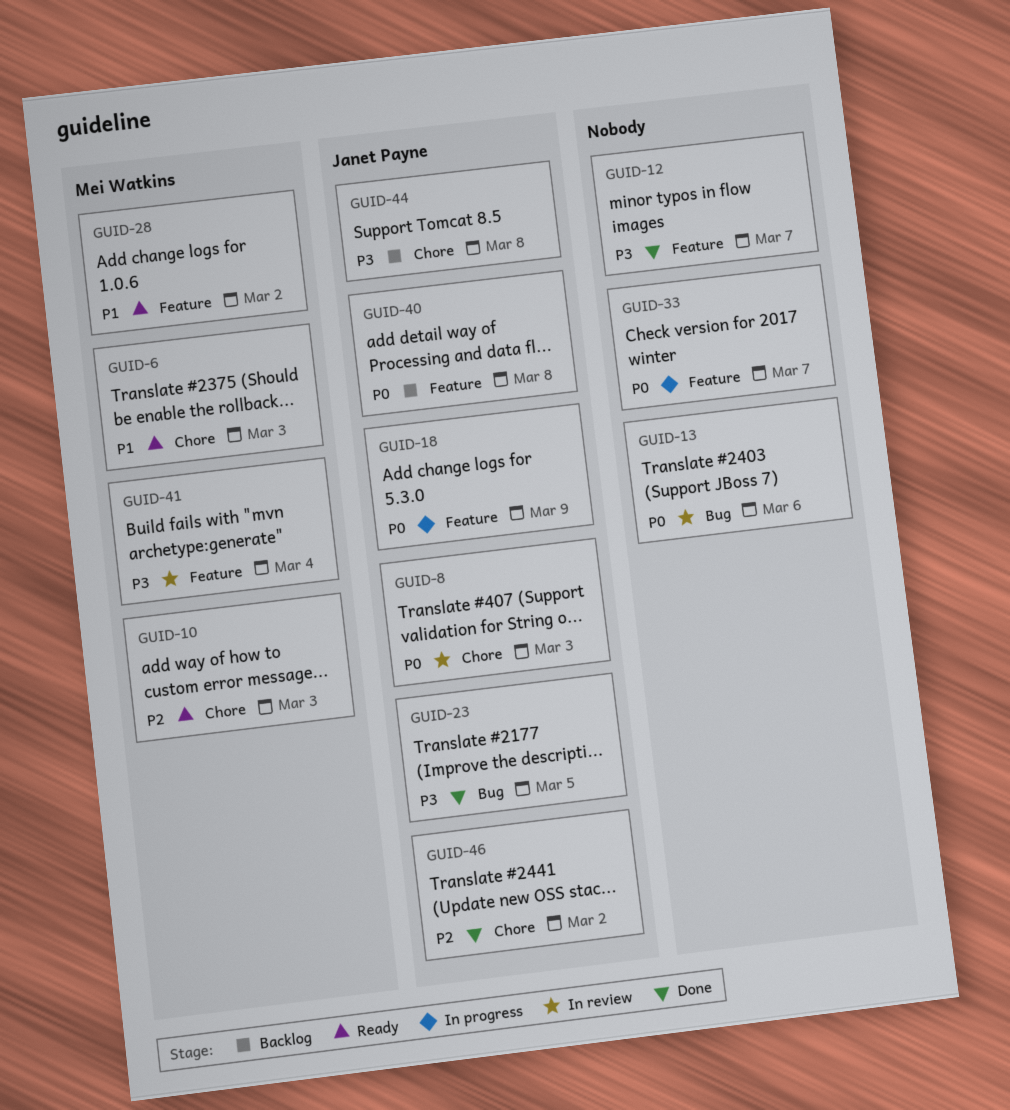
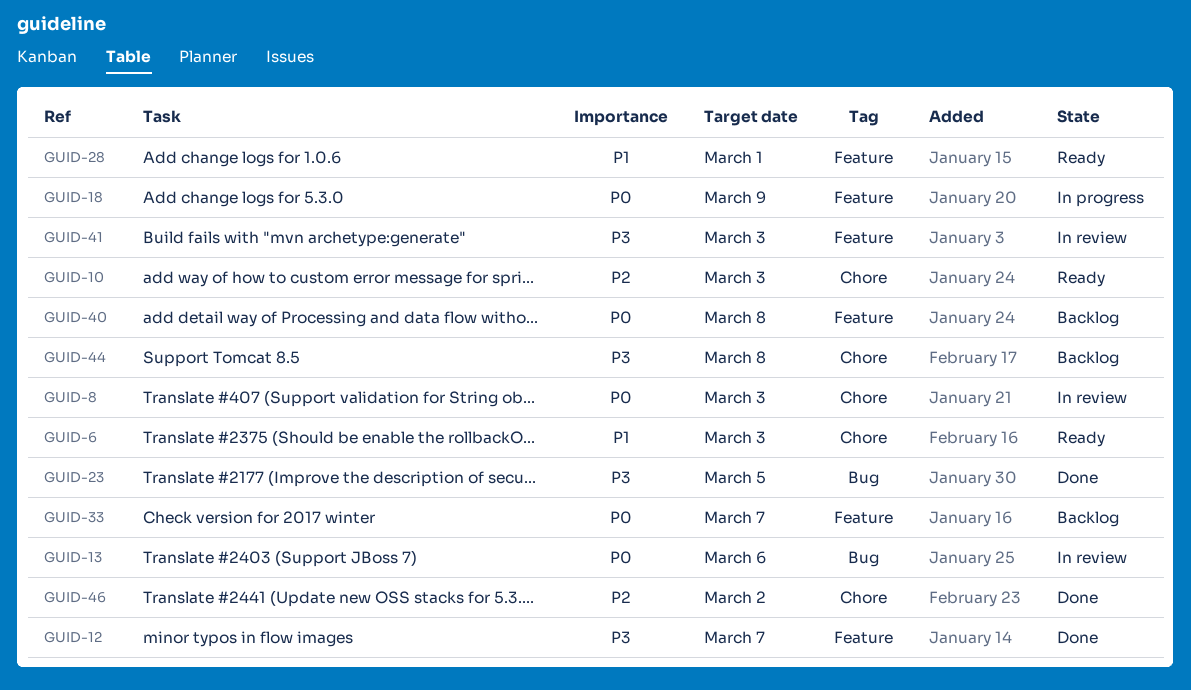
GUID-28, due: Mar 2 -> Mar 1
GUID-33, status: In progress -> Backlog
GUID-41, due: Mar 4 -> Mar 3

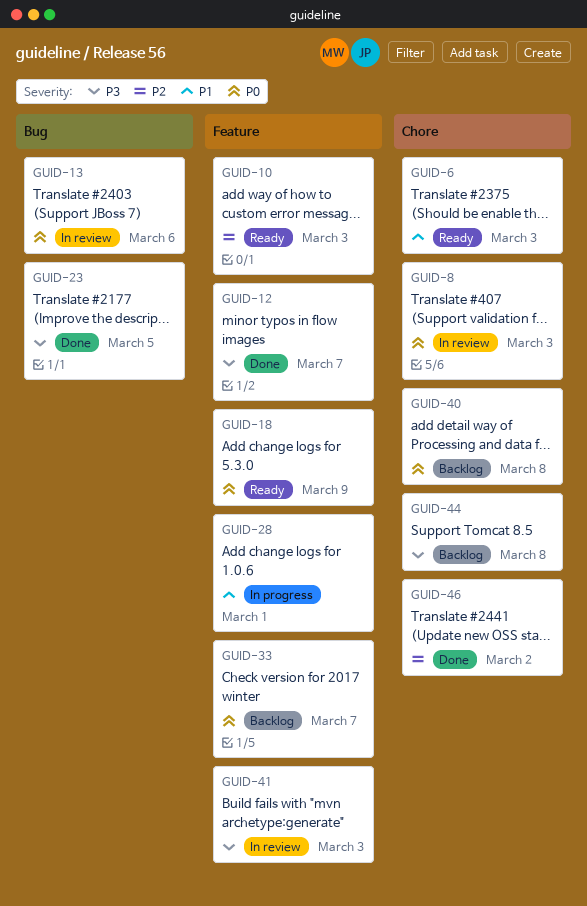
GUID-10, label: Chore -> Feature
GUID-18, status: In progress -> Ready
GUID-28, status: Ready -> In progress
GUID-40, label: Feature -> Chore

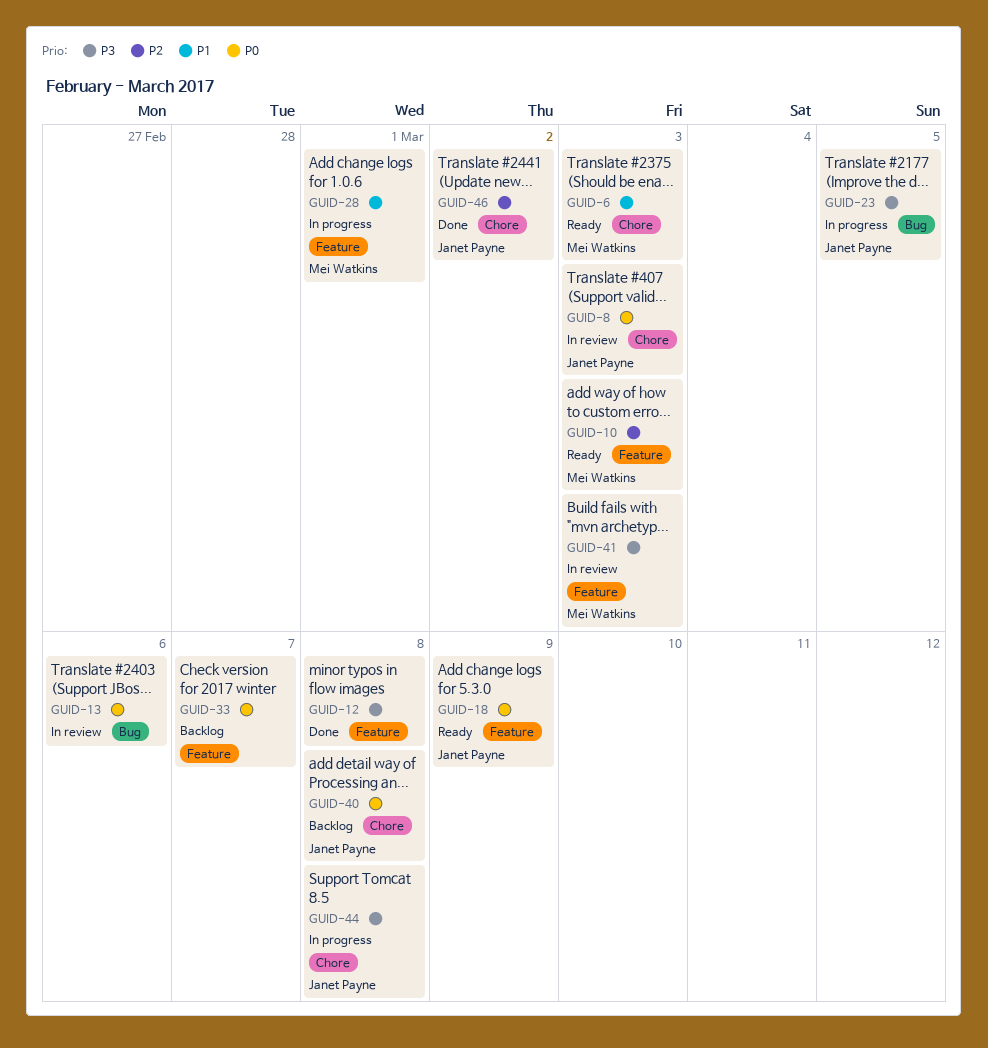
GUID-12, due: Mar 7 -> Mar 8
GUID-23, status: Done -> In progress
GUID-44, status: Backlog -> In progress

